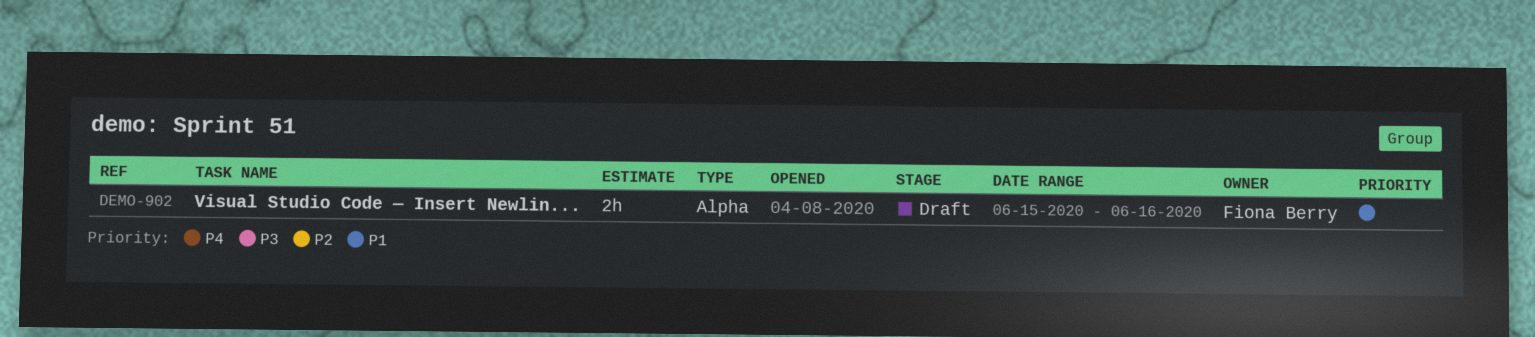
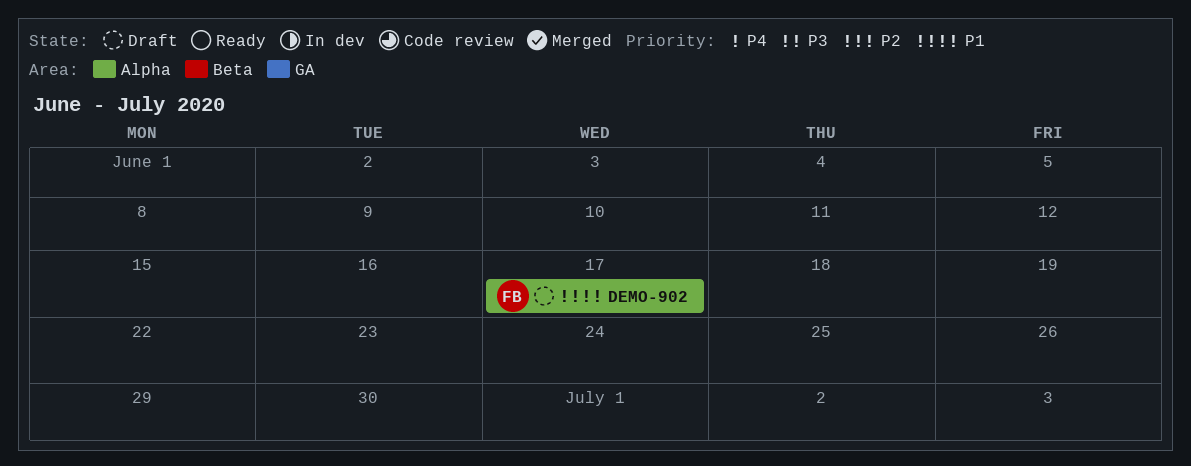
DEMO-902, start: Jun 15 -> Jun 17
DEMO-902, due: Jun 16 -> Jun 17

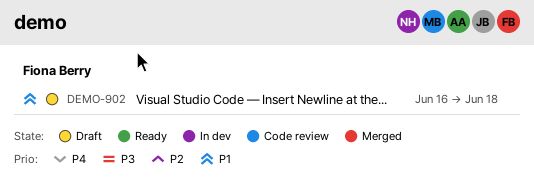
DEMO-902, start: Jun 17 -> Jun 16
DEMO-902, due: Jun 17 -> Jun 18

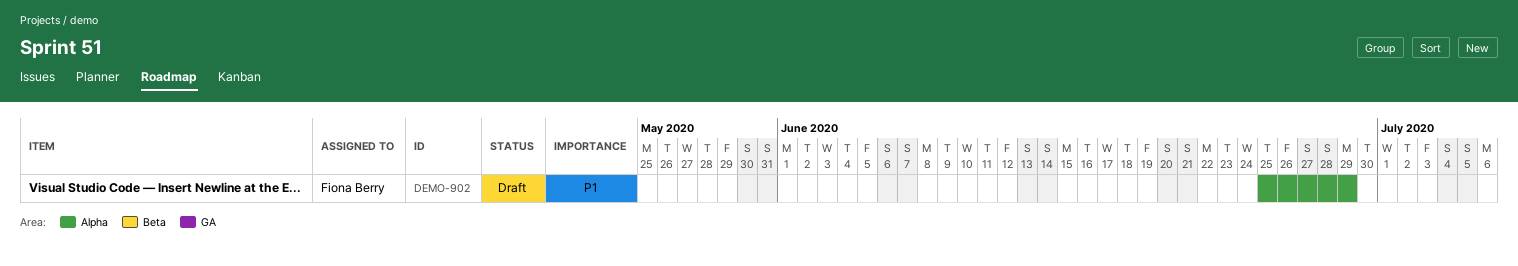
DEMO-902, start: Jun 16 -> Jun 25
DEMO-902, due: Jun 18 -> Jun 29

